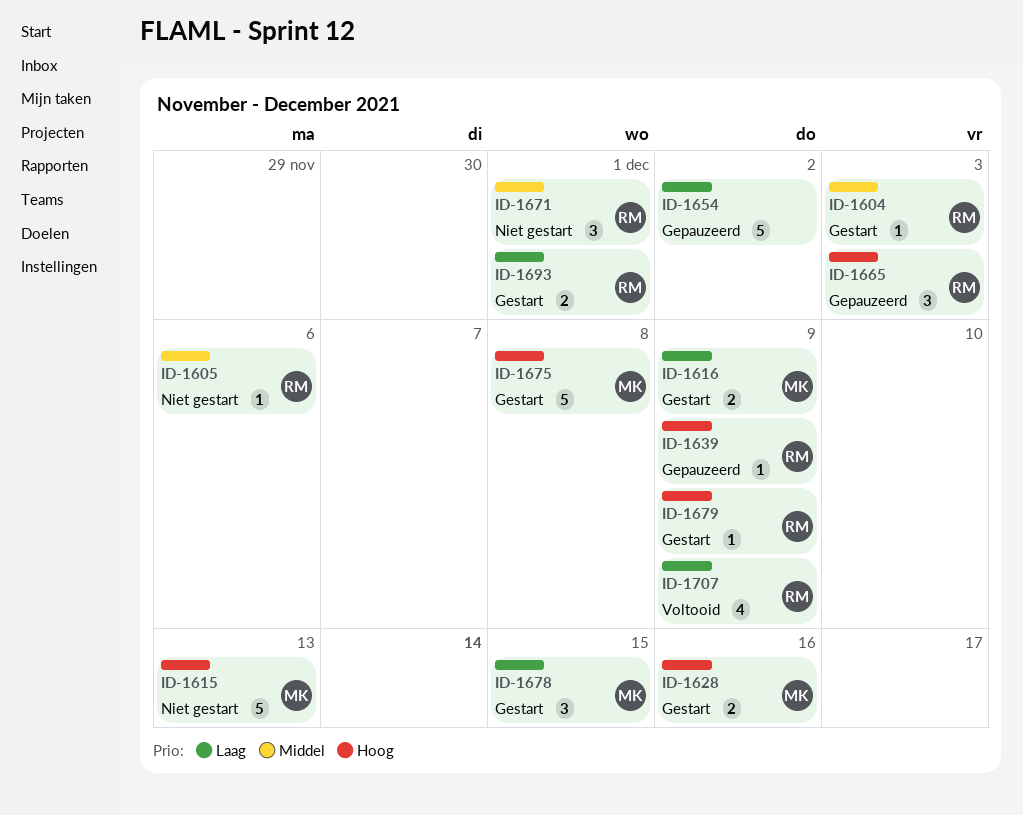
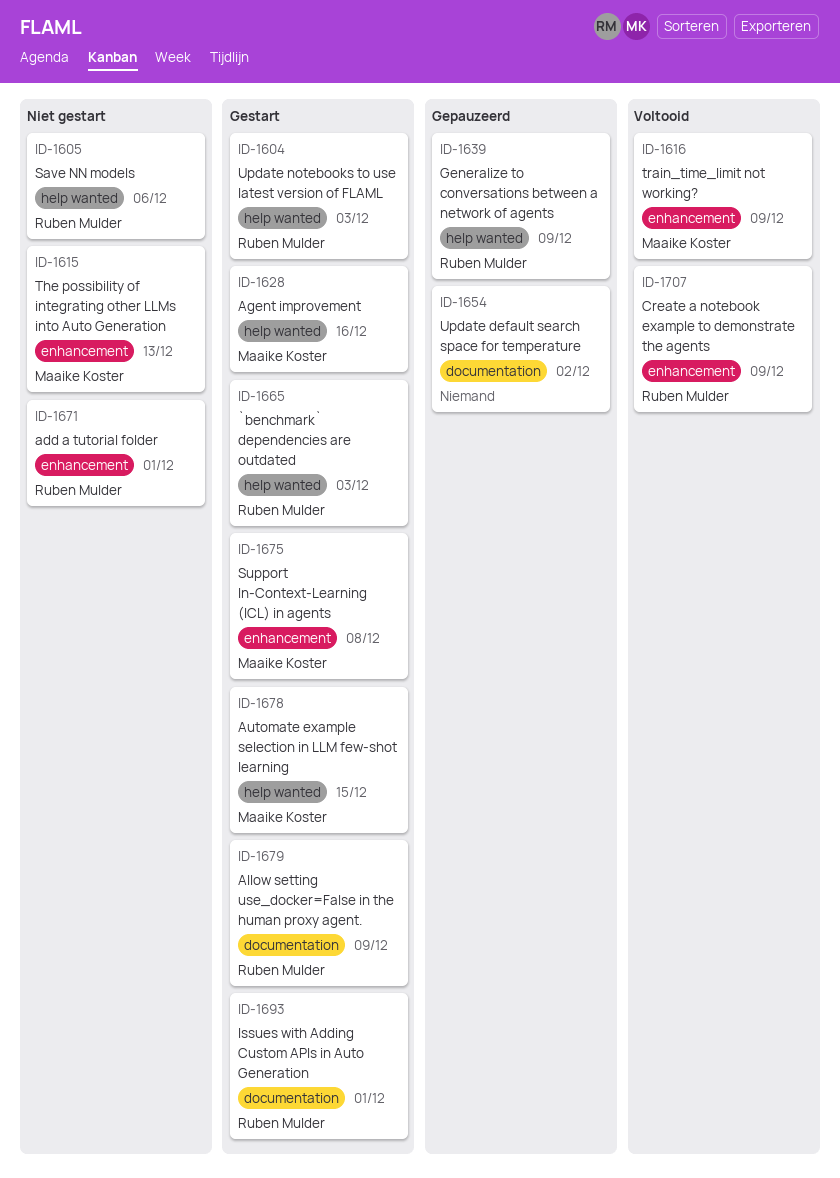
ID-1616, status: Gestart -> Voltooid
ID-1665, status: Gepauzeerd -> Gestart

